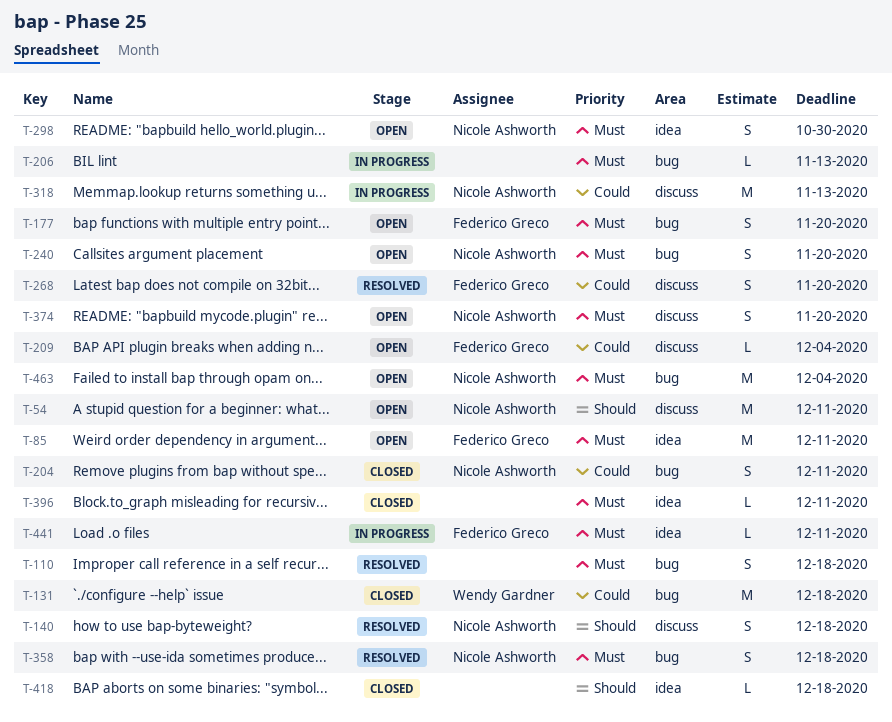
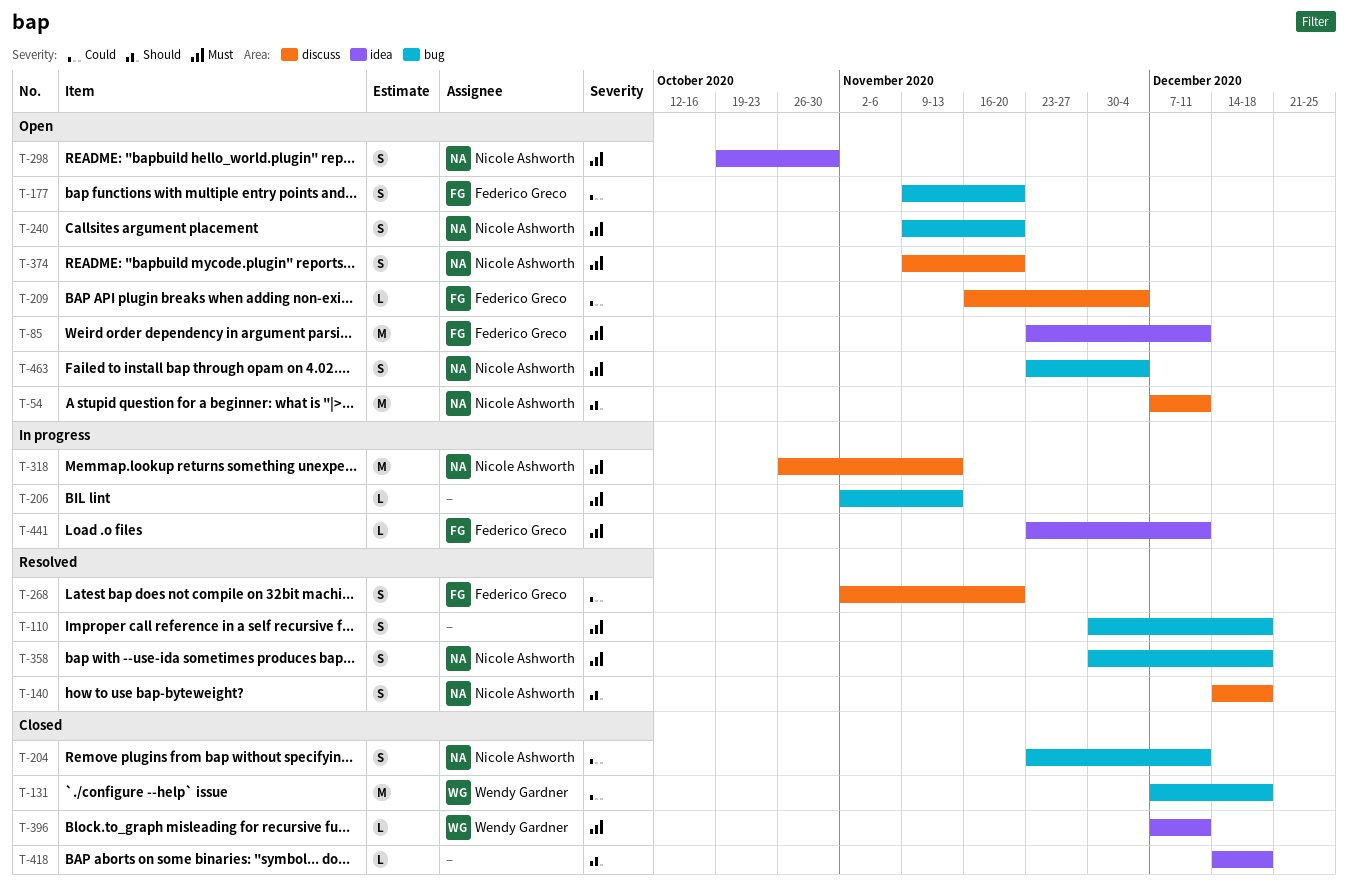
T-177, priority: Must -> Could
T-318, priority: Could -> Must
T-396, owner: none -> Wendy Gardner
T-463, estimate: M -> S

